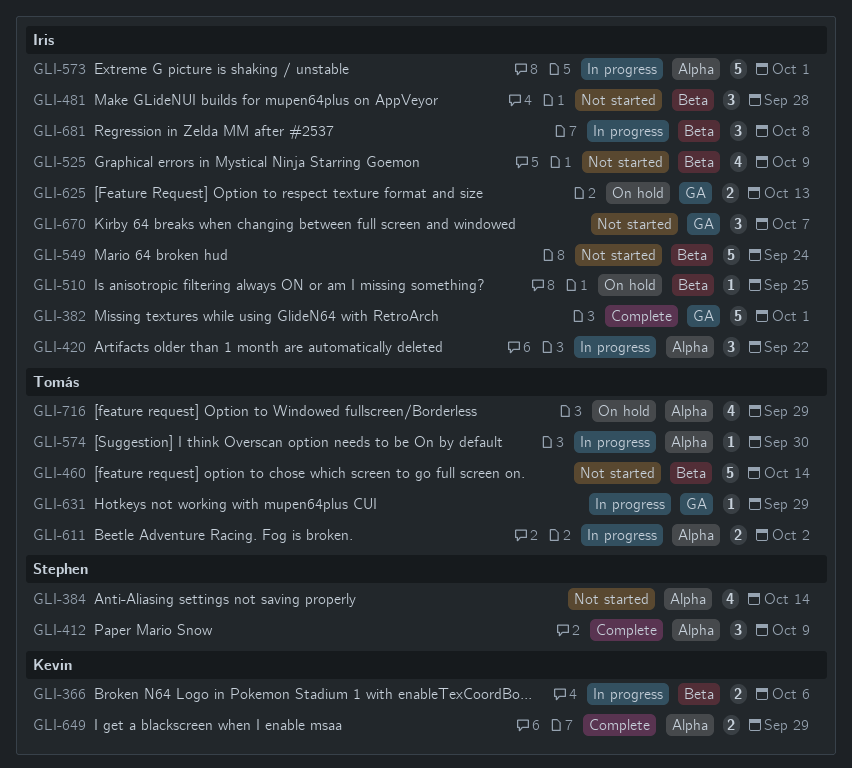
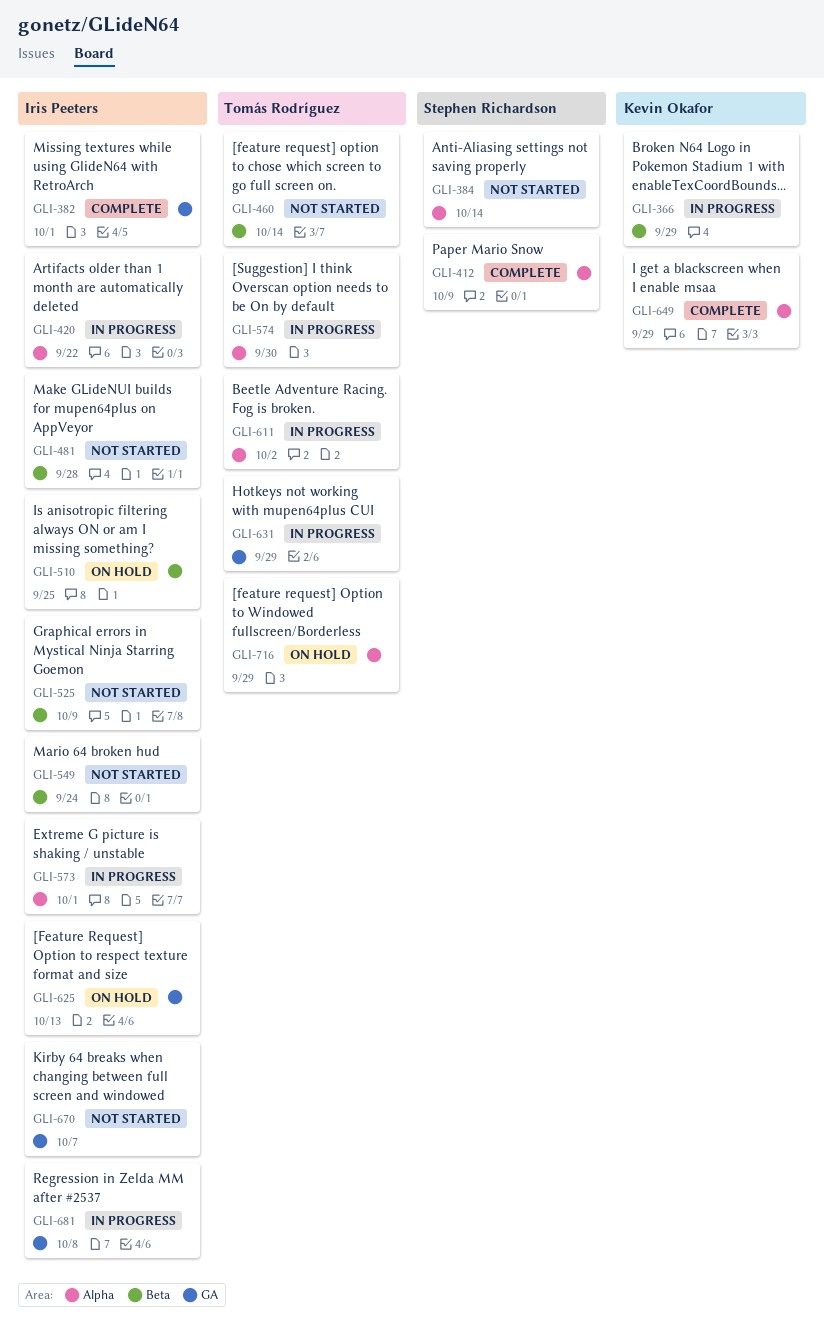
GLI-366, due: Oct 6 -> Sep 29
GLI-681, label: Beta -> GA

